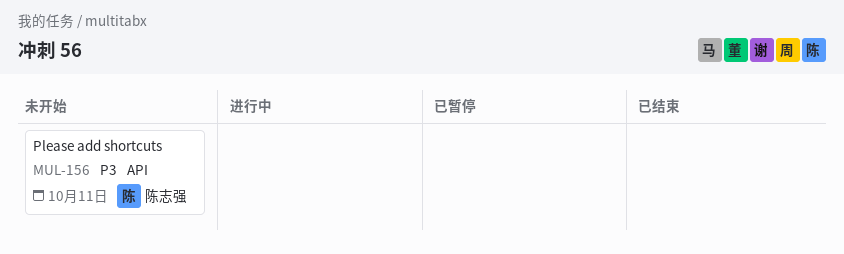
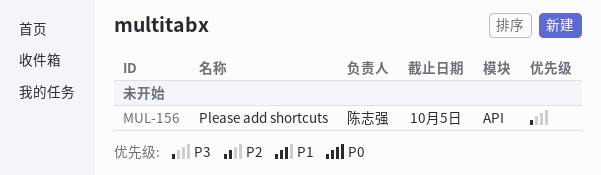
MUL-156, due: Oct 11 -> Oct 5

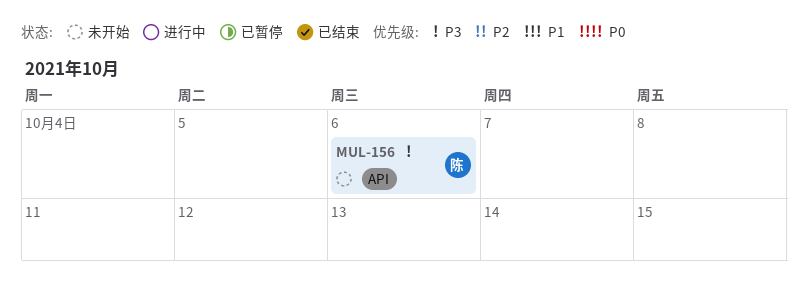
MUL-156, due: Oct 5 -> Oct 6

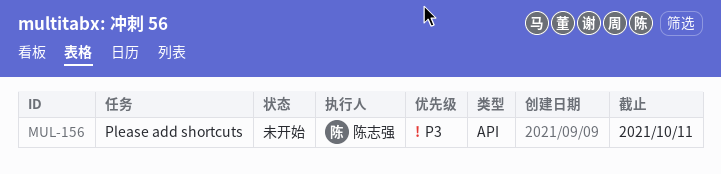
MUL-156, due: Oct 6 -> Oct 11

